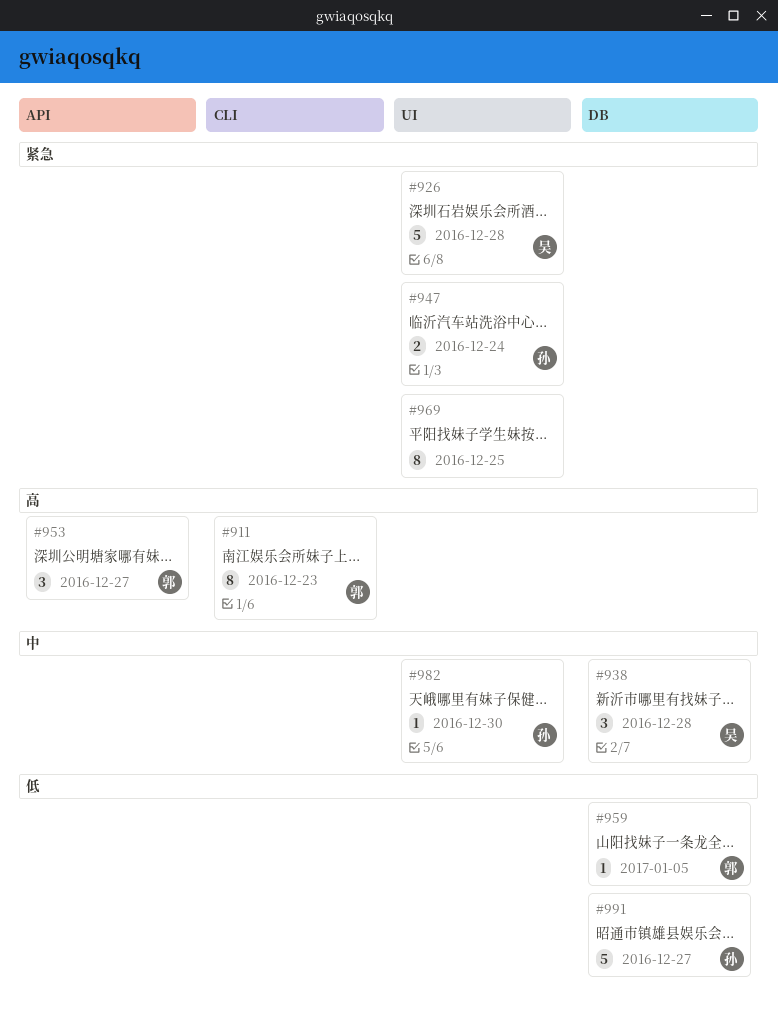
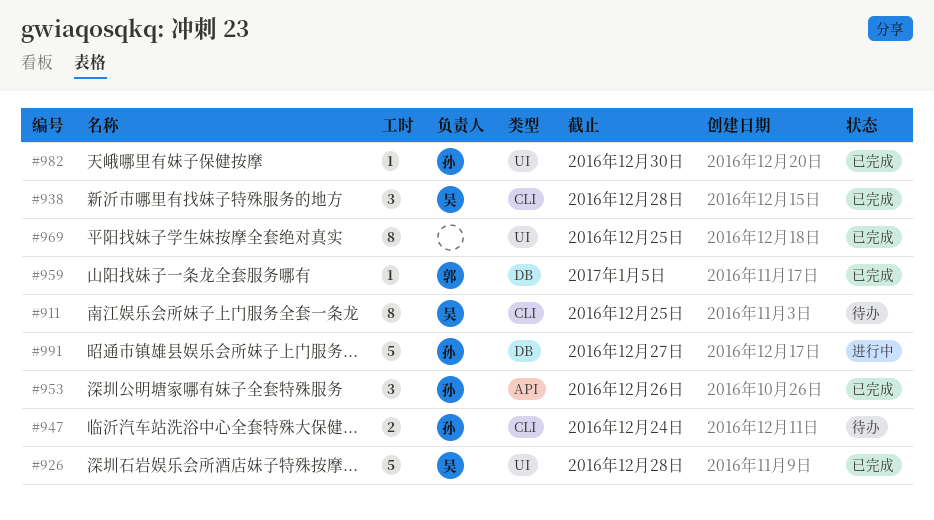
#911, owner: 郭 -> 吴
#911, due: Dec 23 -> Dec 25
#938, label: DB -> CLI
#947, label: UI -> CLI
#953, owner: 郭 -> 孙
#953, due: Dec 27 -> Dec 26

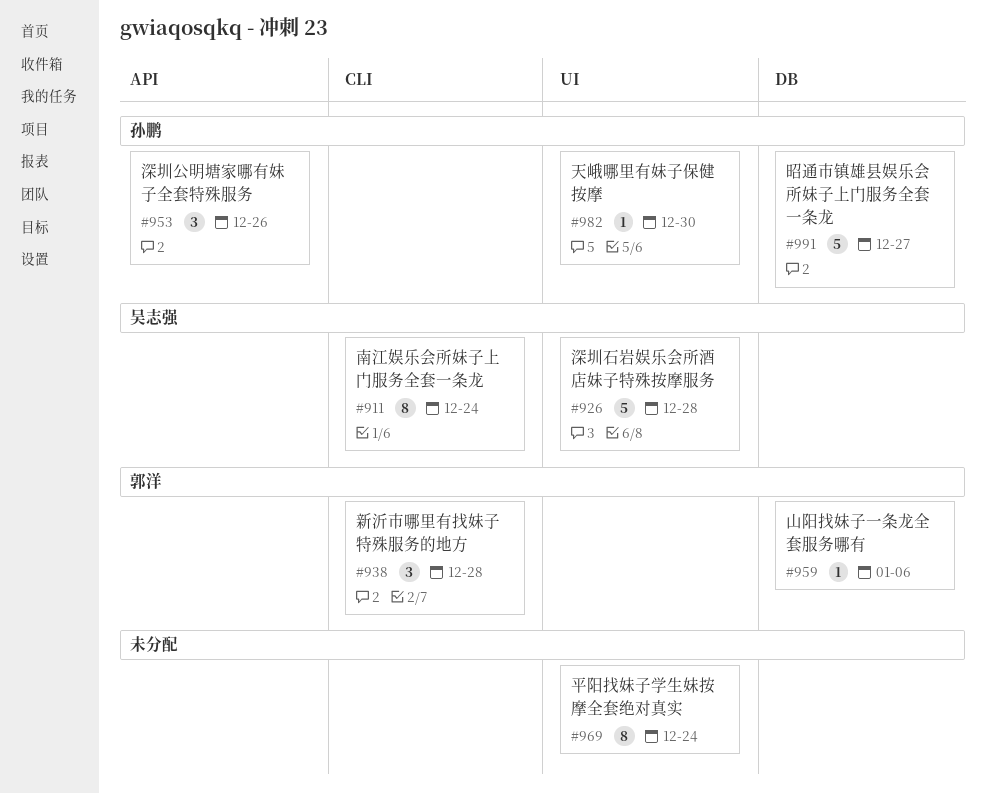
#911, due: Dec 25 -> Dec 24
#938, owner: 吴志强 -> 郭洋
#947: present -> none
#959, due: Jan 5 -> Jan 6
#969, due: Dec 25 -> Dec 24

